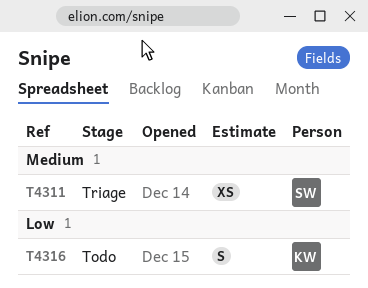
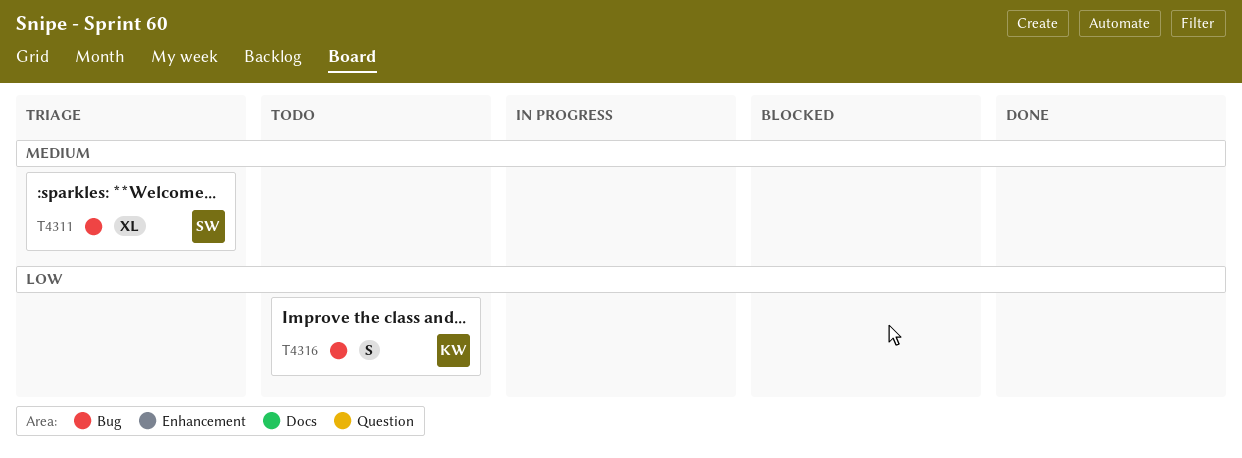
T4311, estimate: XS -> XL

